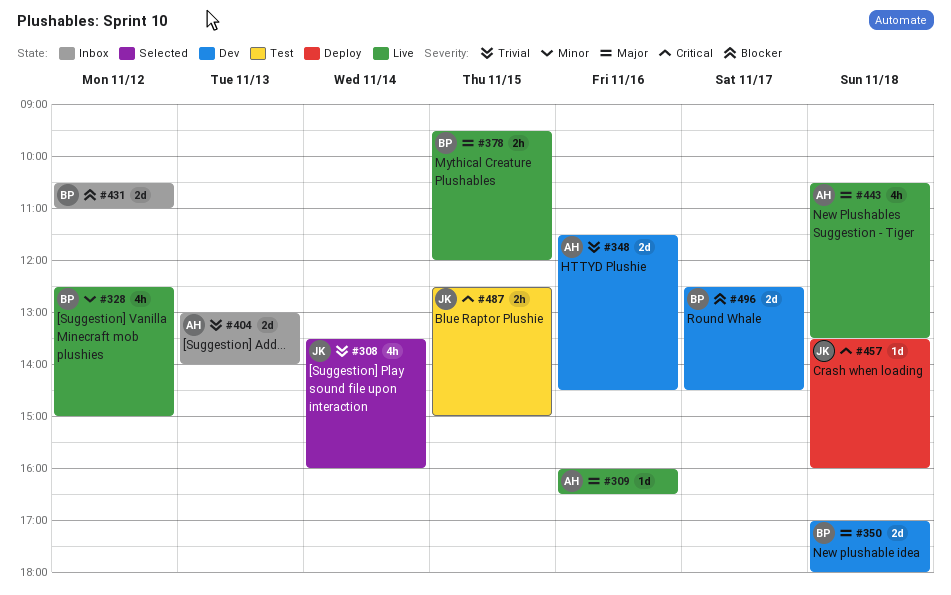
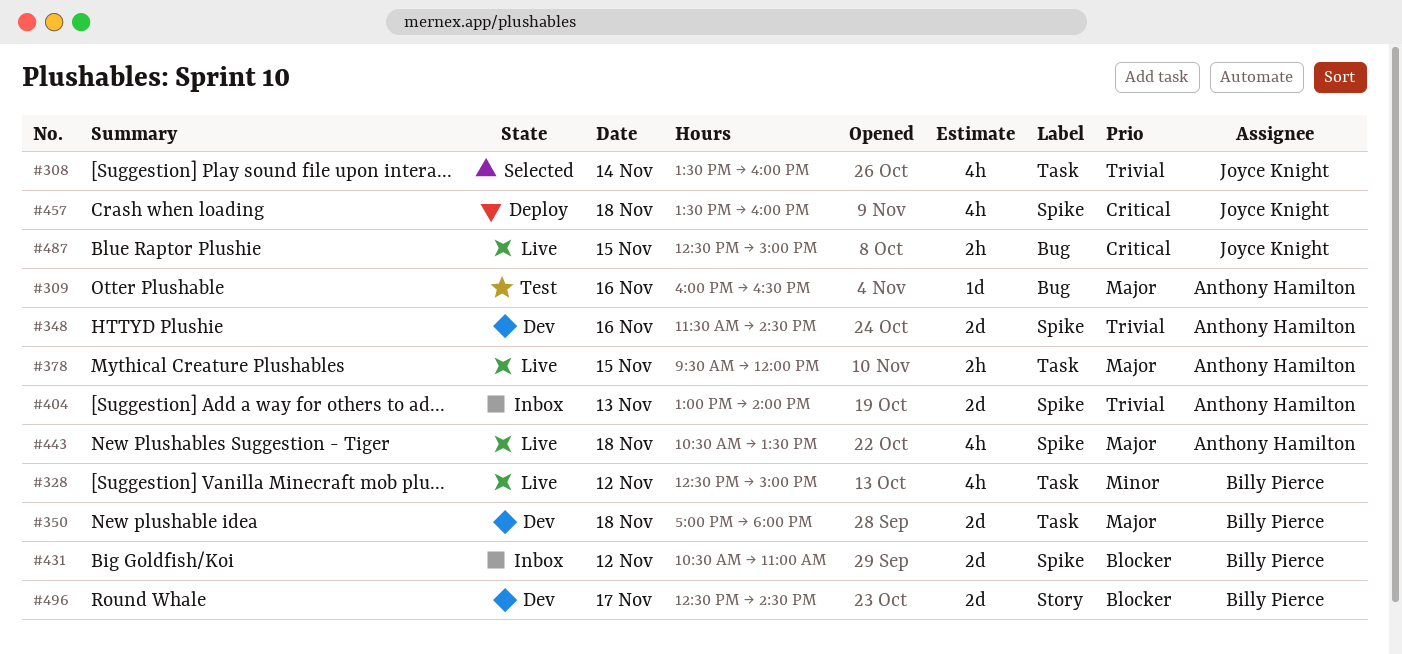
#309, status: Live -> Test
#378, owner: Billy Pierce -> Anthony Hamilton
#457, estimate: 1d -> 4h
#487, status: Test -> Live

